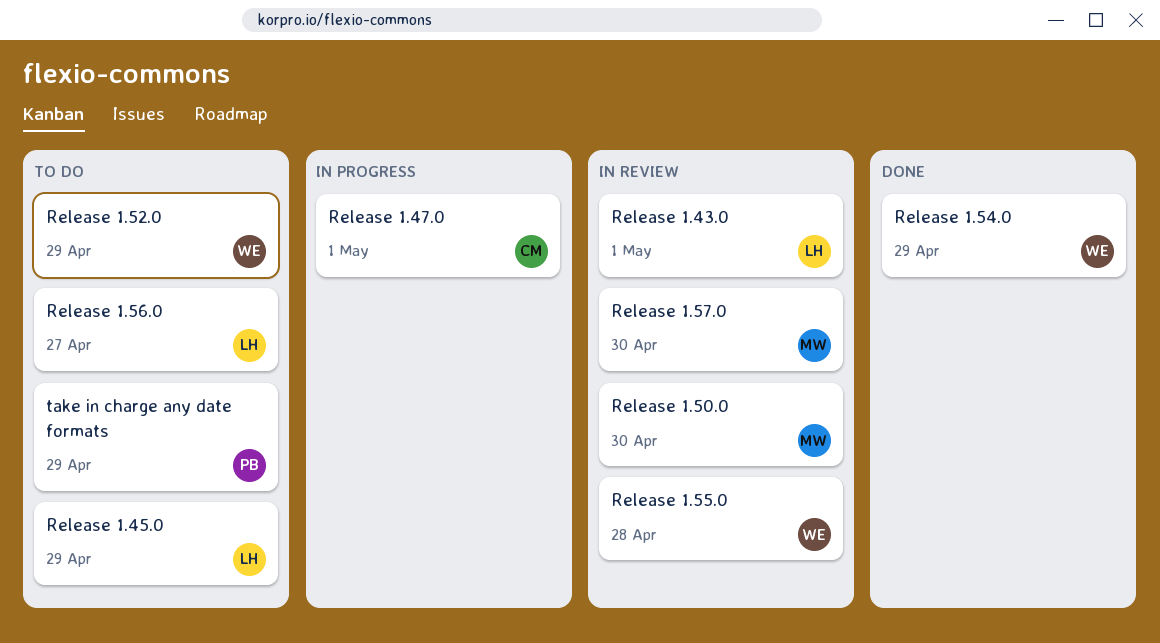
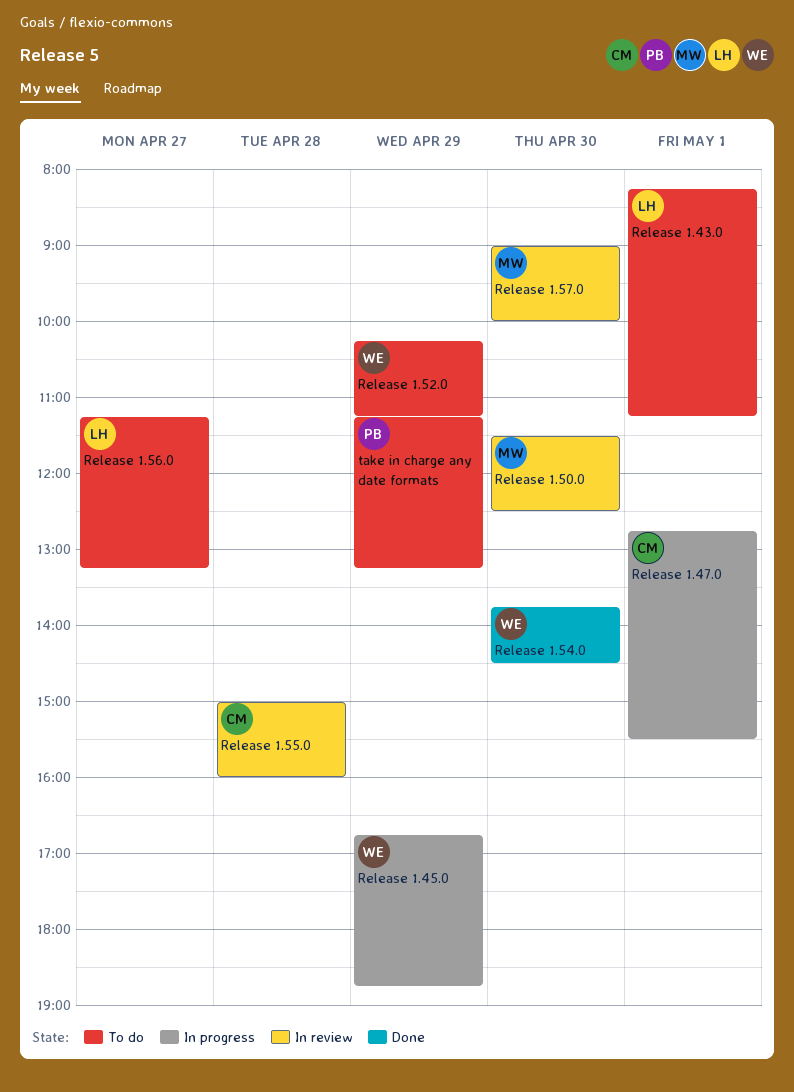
Release 1.43.0, status: In review -> To do
Release 1.45.0, status: To do -> In progress
Release 1.45.0, owner: LH -> WE
Release 1.54.0, day: Apr 29 -> Apr 30
Release 1.55.0, owner: WE -> CM

